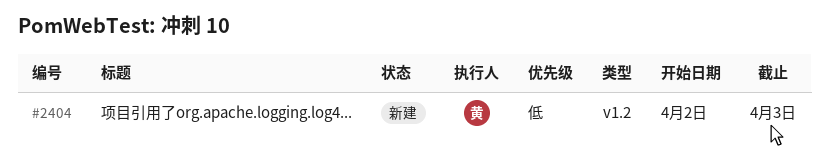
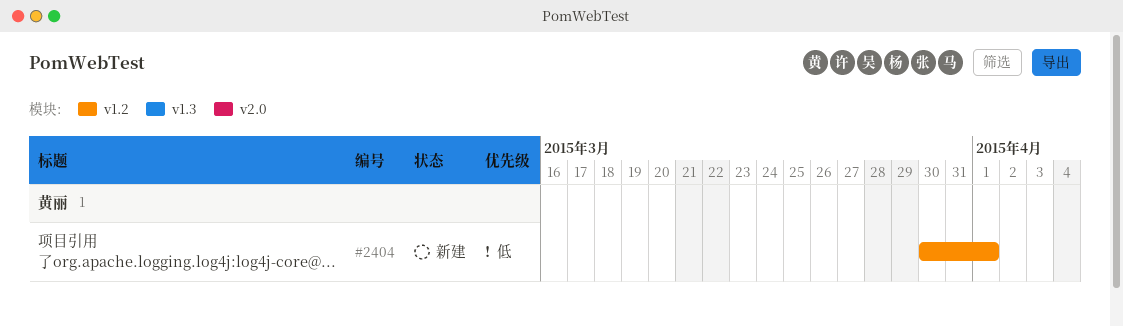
#2404, start: Apr 2 -> Mar 30
#2404, due: Apr 3 -> Apr 1

